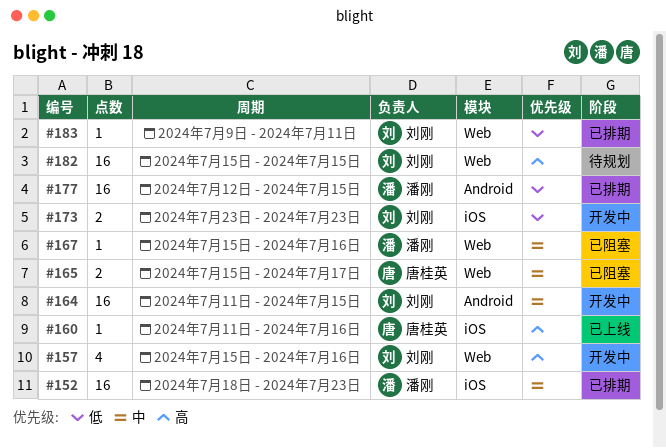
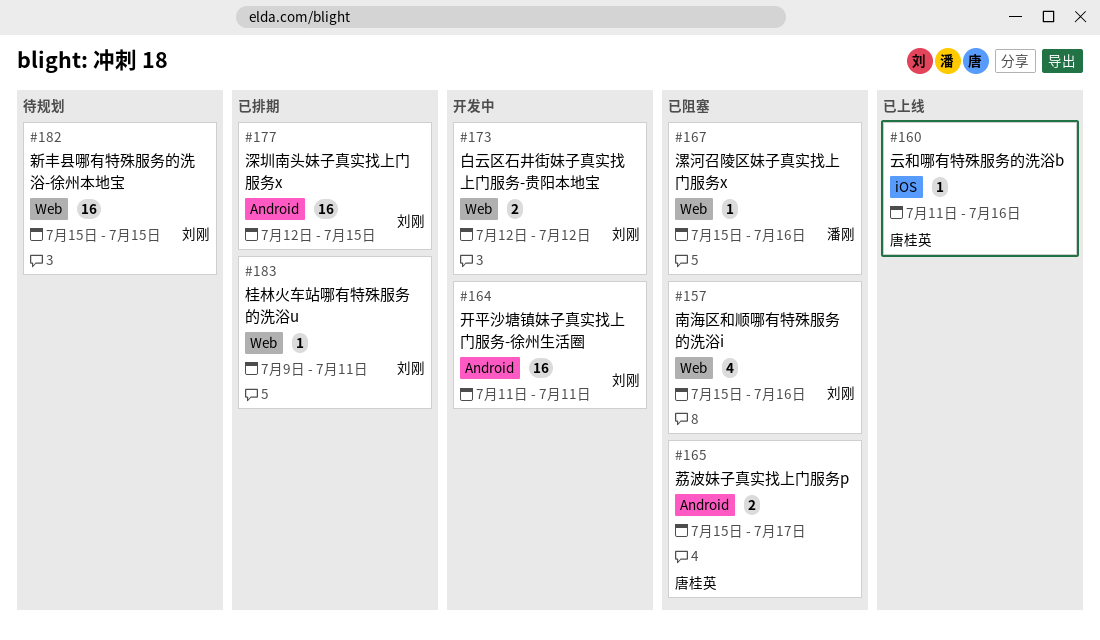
#152: present -> none
#157, status: 开发中 -> 已阻塞
#164, due: Jul 15 -> Jul 11
#165, label: Web -> Android
#173, label: iOS -> Web
#173, start: Jul 23 -> Jul 12
#173, due: Jul 23 -> Jul 12
#177, owner: 潘刚 -> 刘刚

